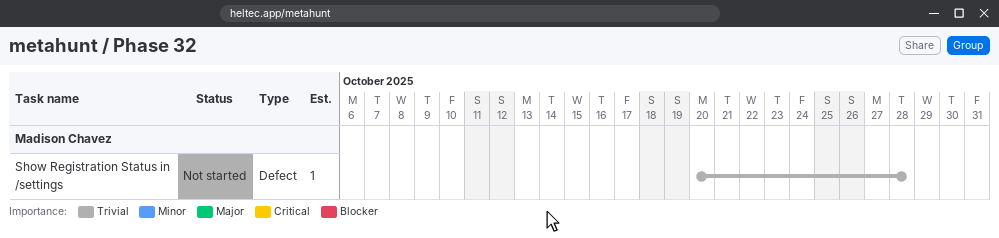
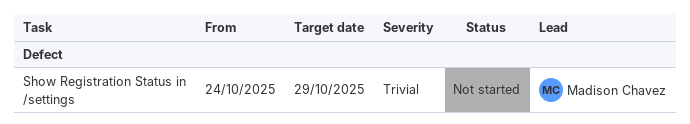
Show Registration Status in /settings, start: Oct 20 -> Oct 24
Show Registration Status in /settings, due: Oct 28 -> Oct 29

